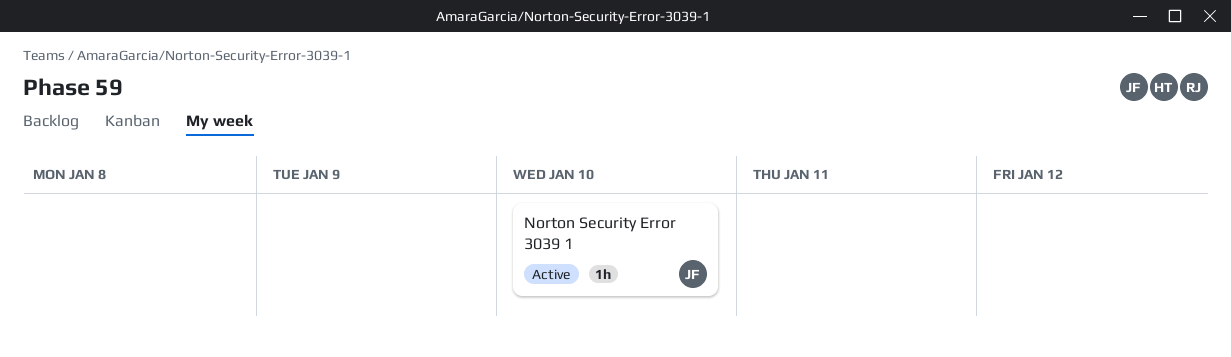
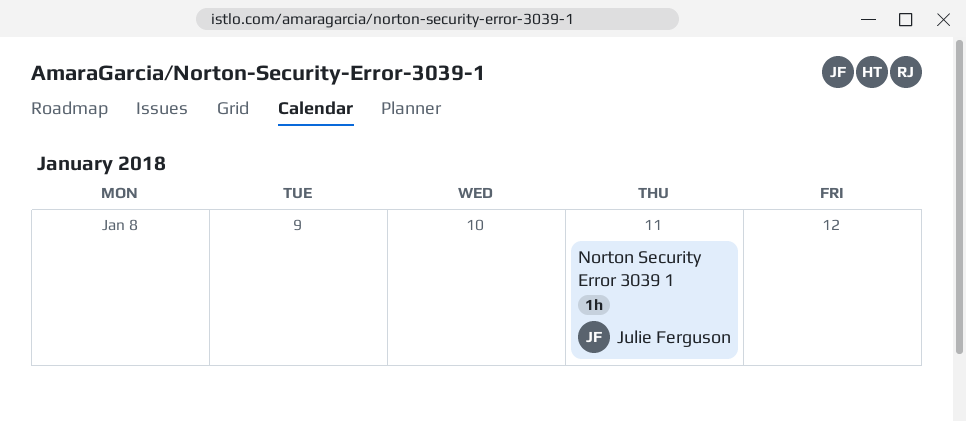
Norton Security Error 3039 1, due: Jan 10 -> Jan 11

